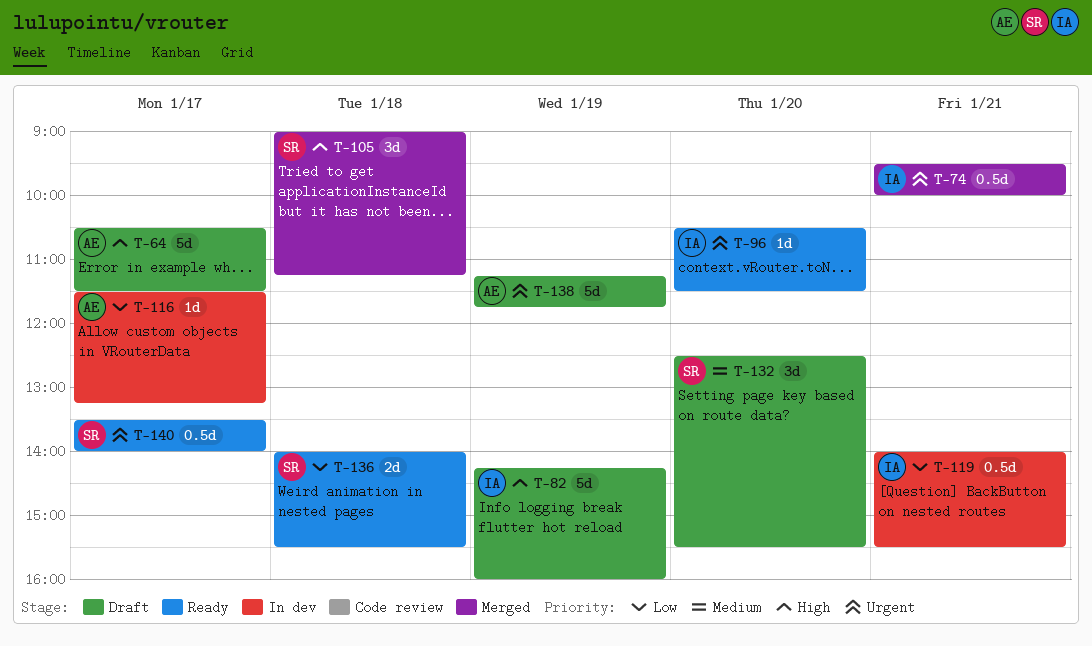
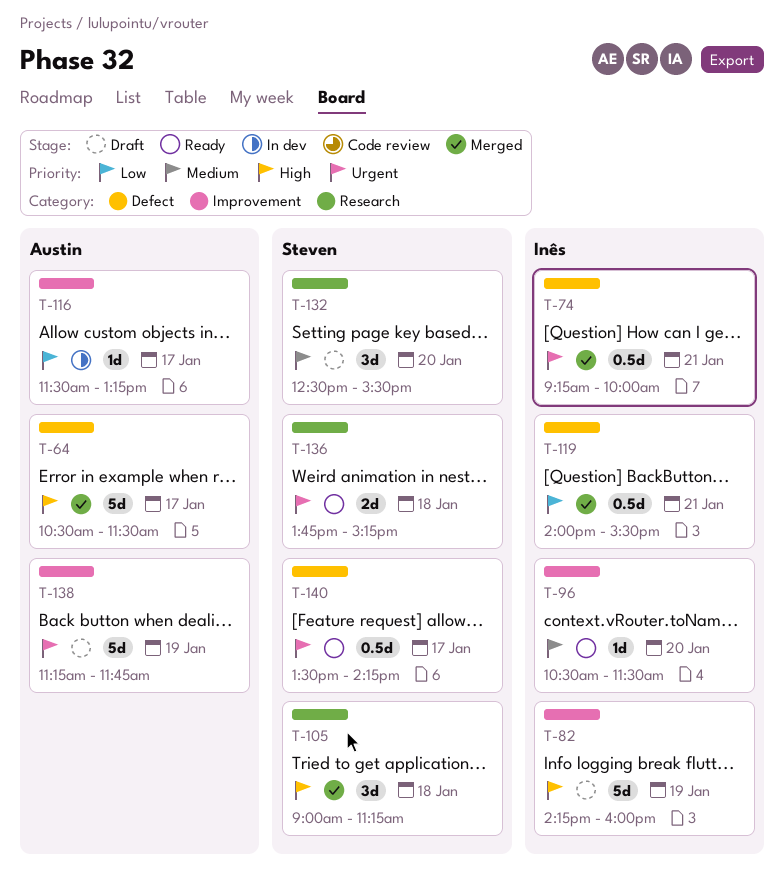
T-64, status: Draft -> Merged
T-74, begins: 09:30 -> 09:15
T-96, priority: Urgent -> Medium
T-119, status: In dev -> Merged
T-136, priority: Low -> Urgent
T-136, begins: 14:00 -> 13:45
T-136, ends: 15:30 -> 15:15
T-140, ends: 14:00 -> 14:15

